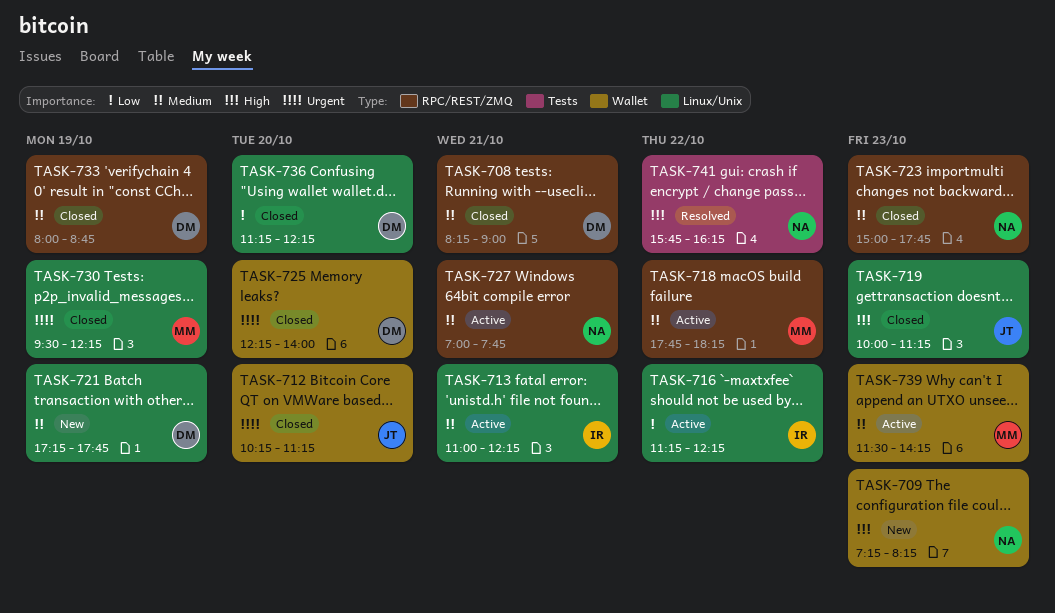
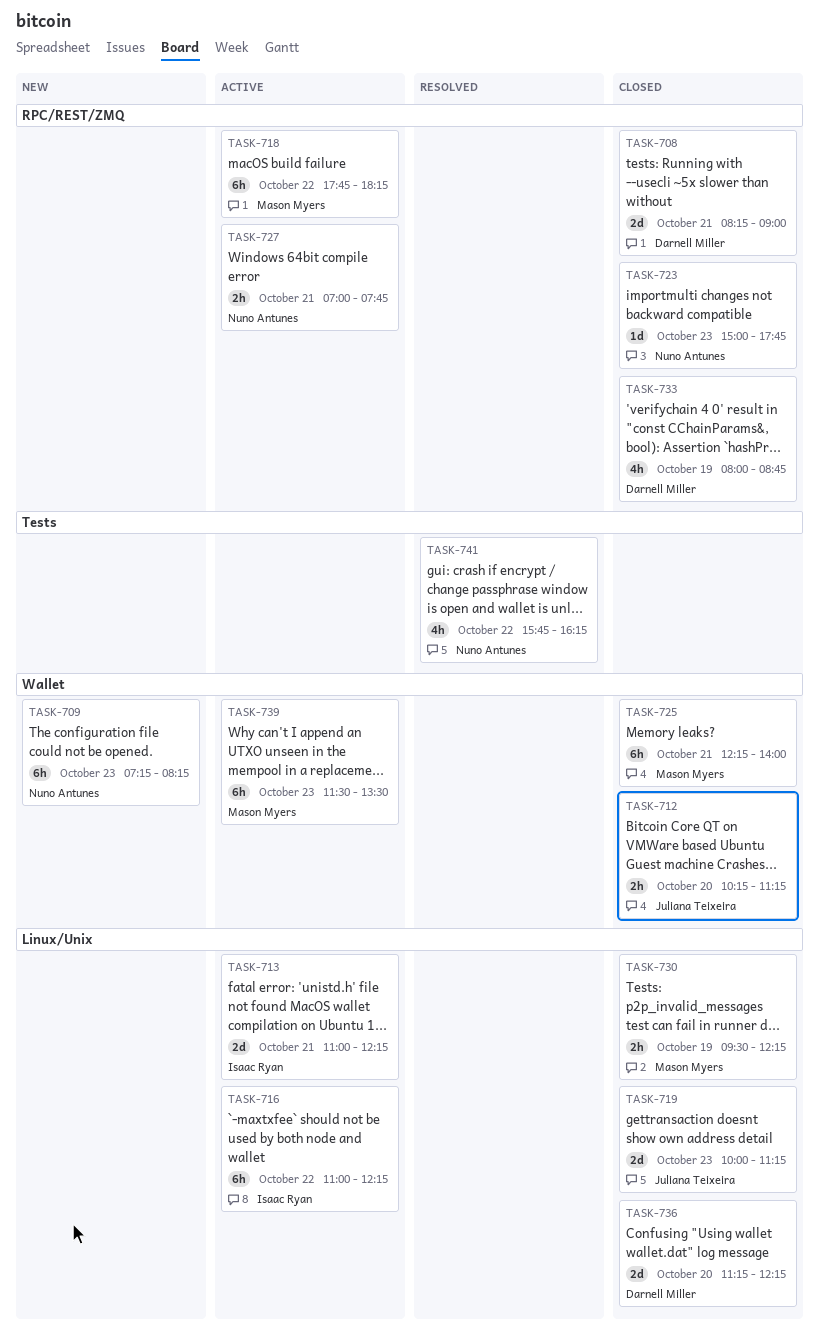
TASK-716, begins: 11:15 -> 11:00
TASK-721: present -> none
TASK-725, owner: Darnell Miller -> Mason Myers
TASK-725, day: Oct 20 -> Oct 21
TASK-739, ends: 14:15 -> 13:30

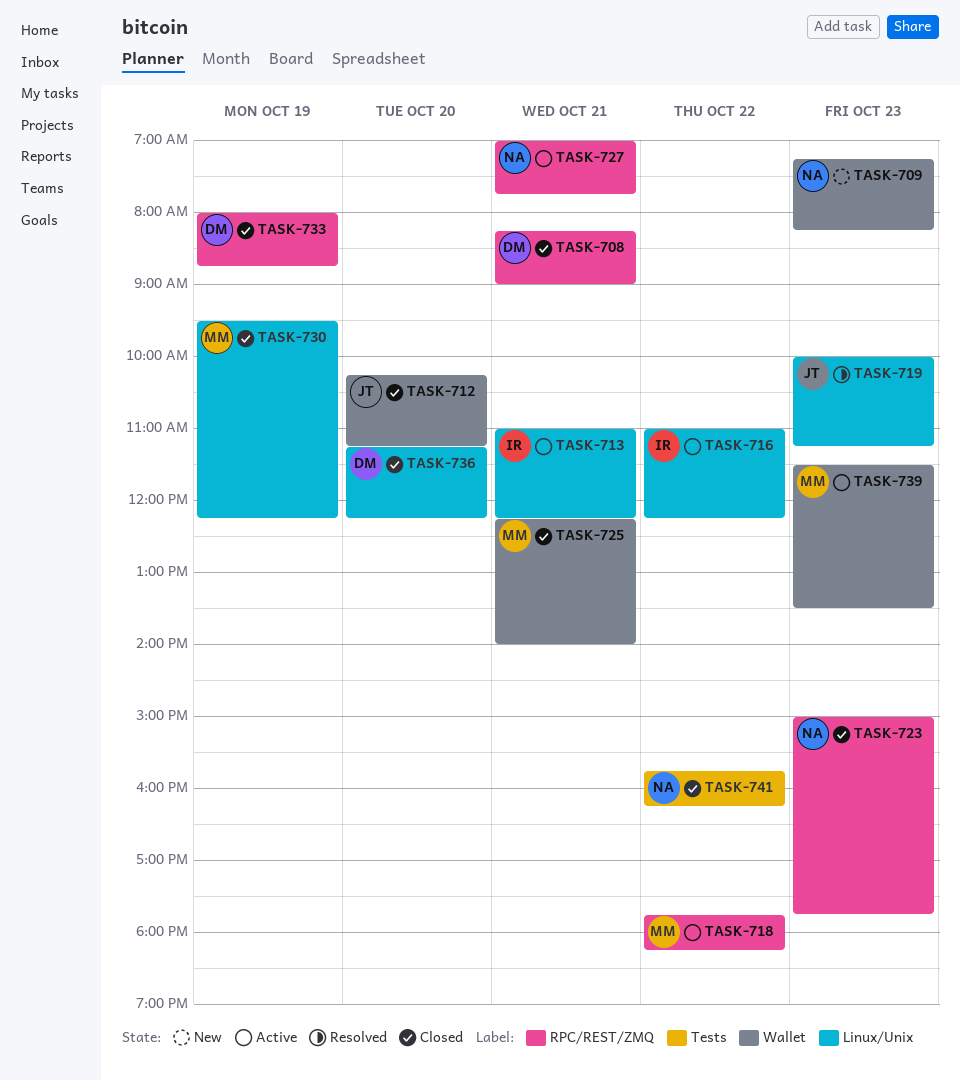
TASK-719, status: Closed -> Resolved
TASK-741, status: Resolved -> Closed

